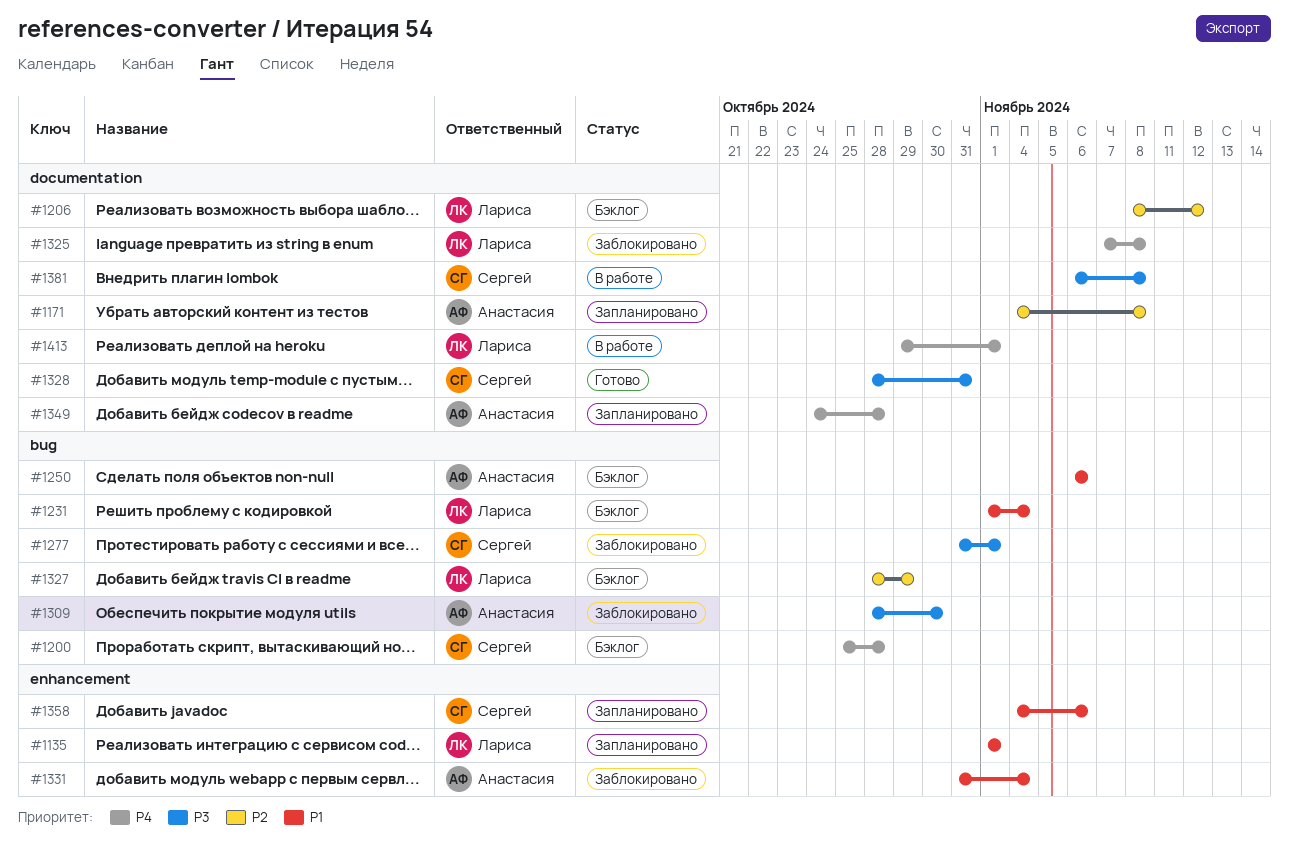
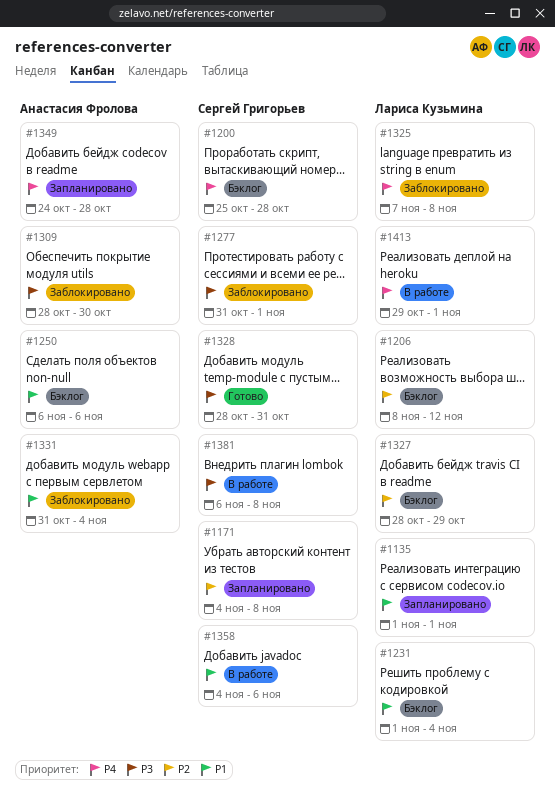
#1171, owner: Анастасия Фролова -> Сергей Григорьев
#1358, status: Запланировано -> В работе

